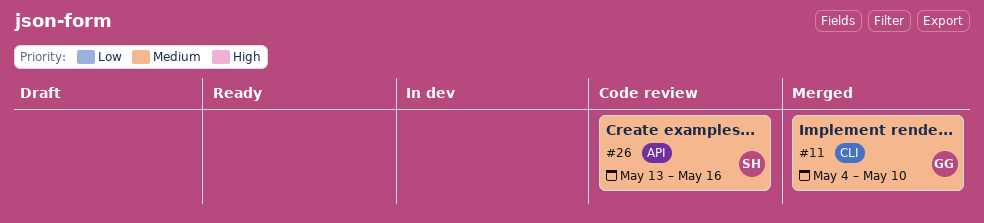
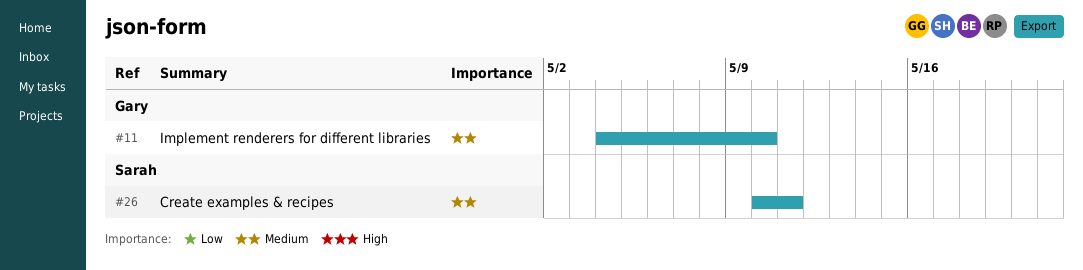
#26, start: May 13 -> May 10
#26, due: May 16 -> May 11

